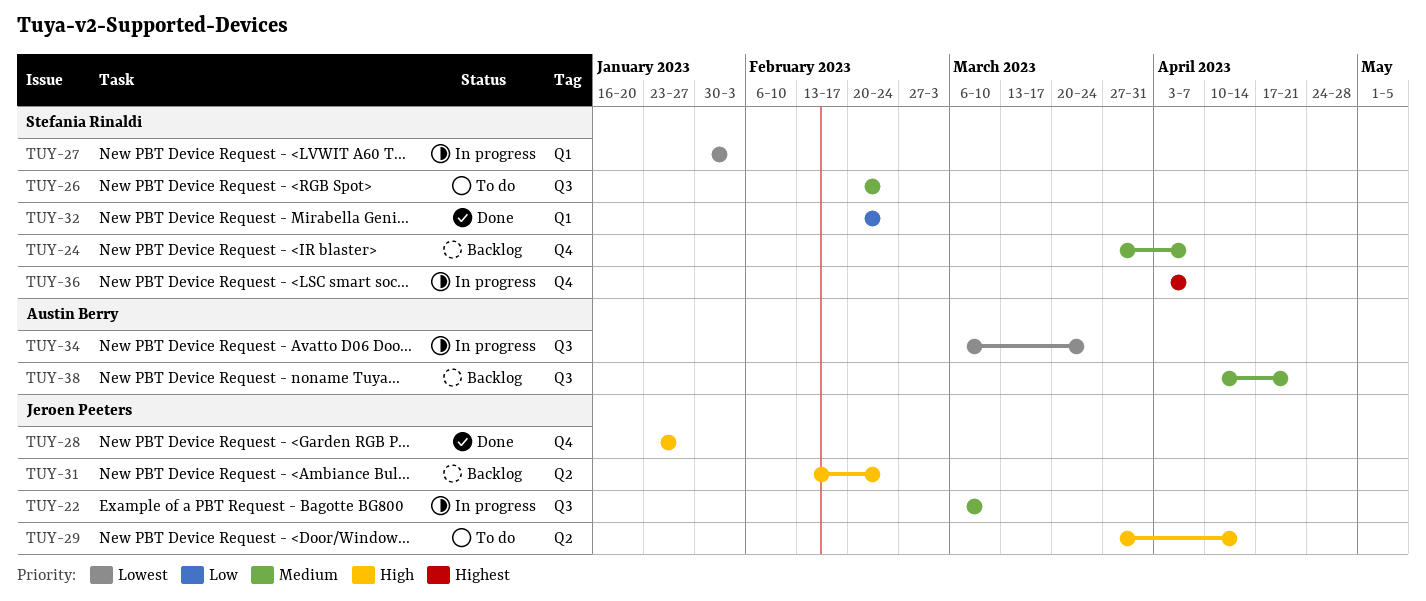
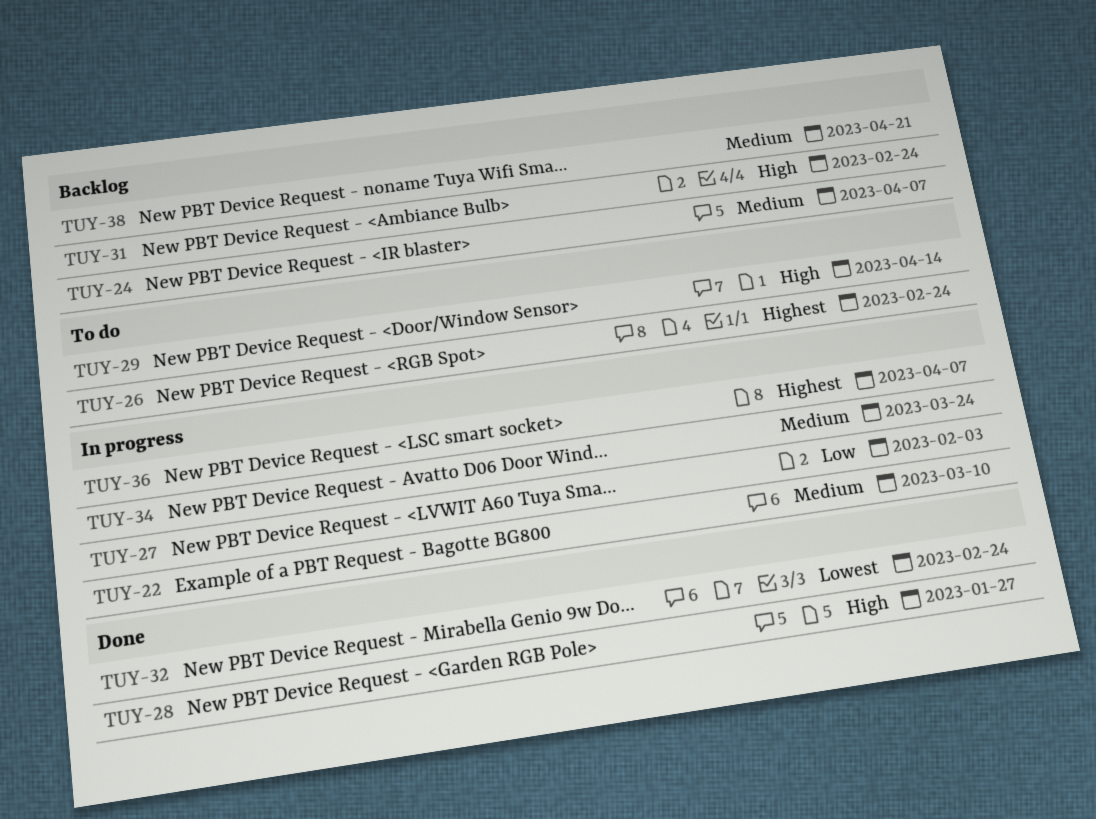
TUY-26, priority: Medium -> Highest
TUY-27, priority: Lowest -> Low
TUY-32, priority: Low -> Lowest
TUY-34, priority: Lowest -> Medium

